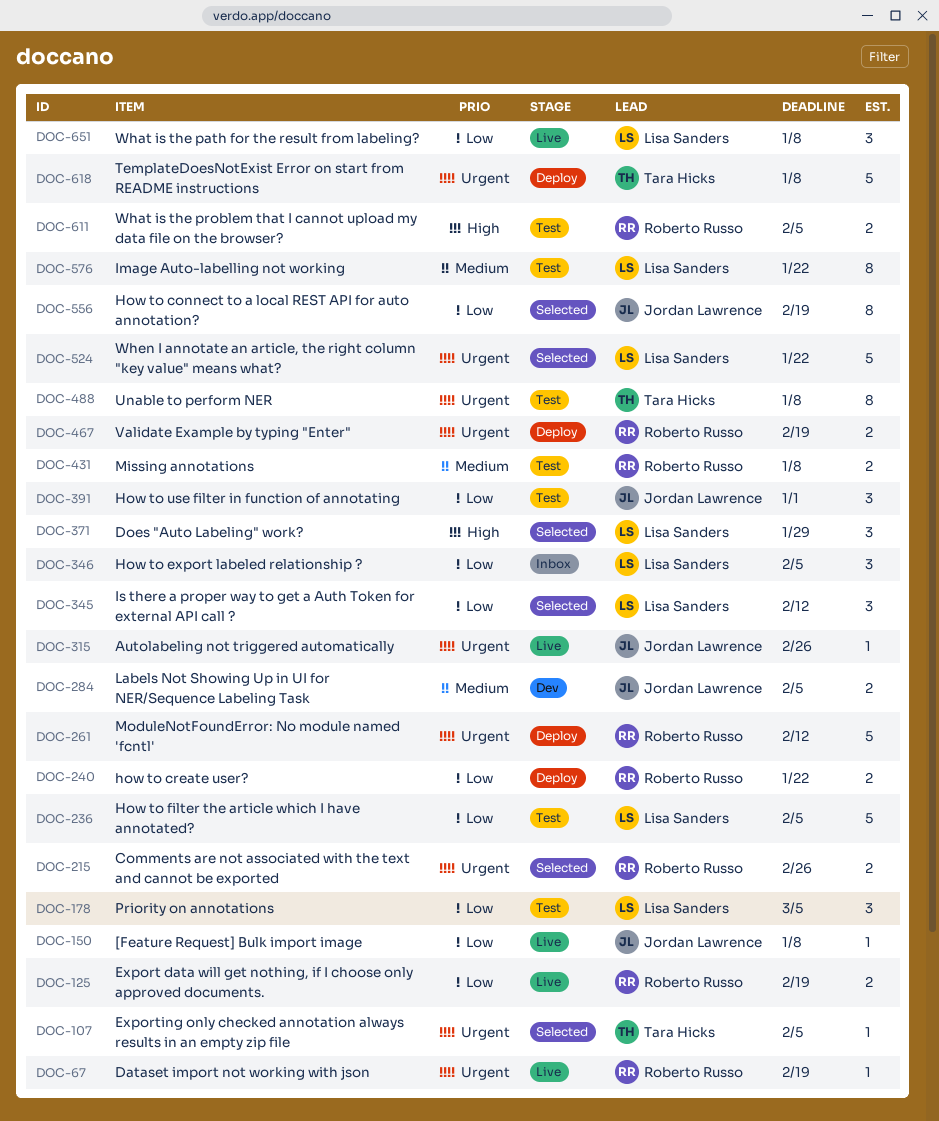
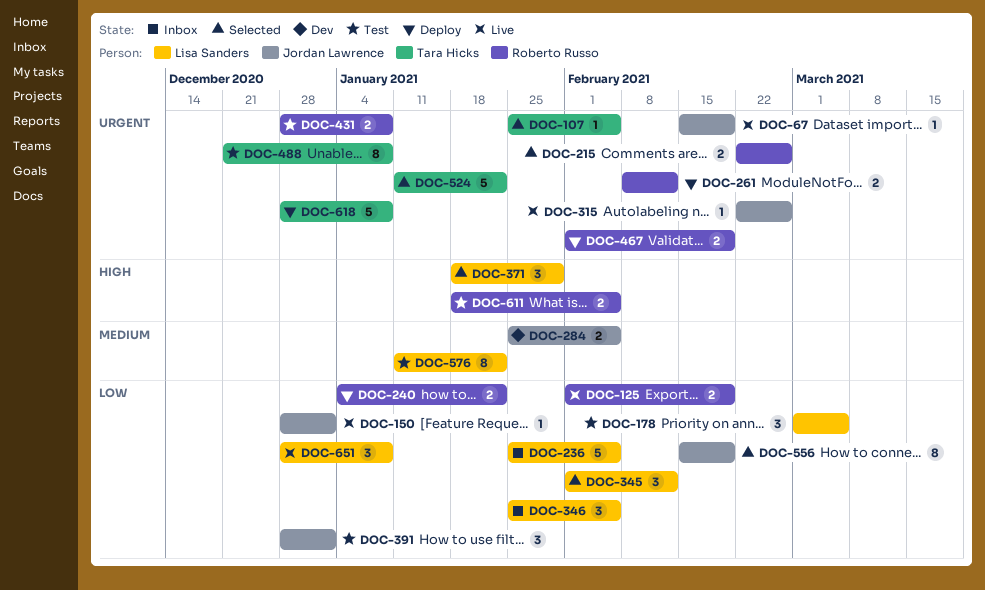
DOC-67, owner: Roberto Russo -> Jordan Lawrence
DOC-150, due: Jan 8 -> Jan 1
DOC-236, status: Test -> Inbox
DOC-261, estimate: 5 -> 2
DOC-431, priority: Medium -> Urgent
DOC-524, owner: Lisa Sanders -> Tara Hicks

